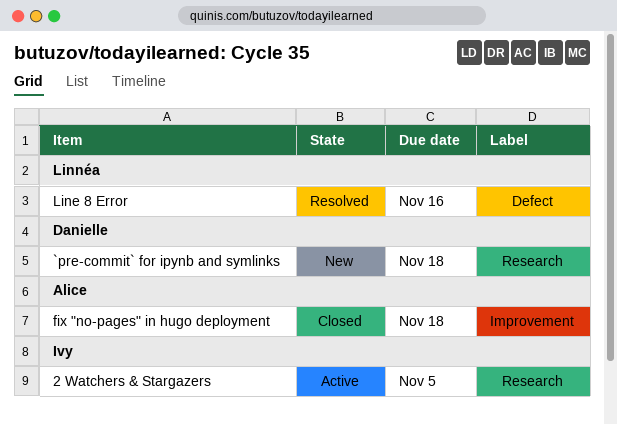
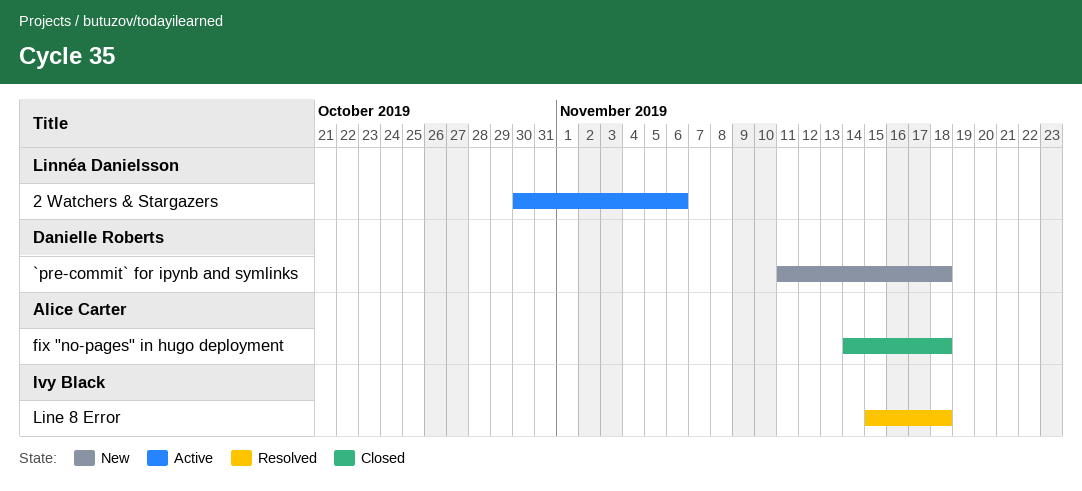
2 Watchers & Stargazers, owner: Ivy Black -> Linnéa Danielsson
2 Watchers & Stargazers, due: Nov 5 -> Nov 6
Line 8 Error, owner: Linnéa Danielsson -> Ivy Black
Line 8 Error, due: Nov 16 -> Nov 18

